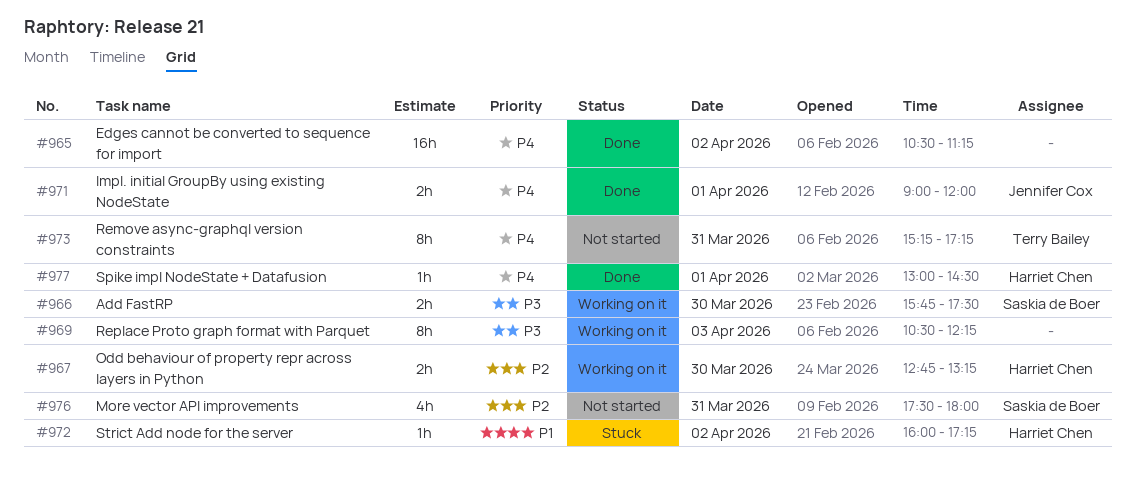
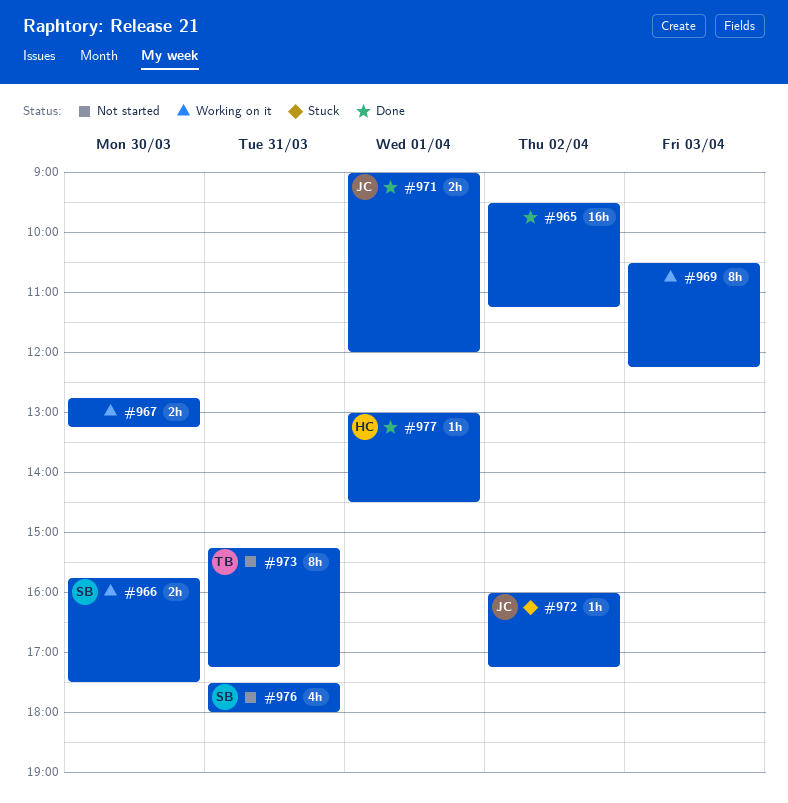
#965, begins: 10:30 -> 09:30
#967, owner: Harriet Chen -> none
#972, owner: Harriet Chen -> Jennifer Cox

